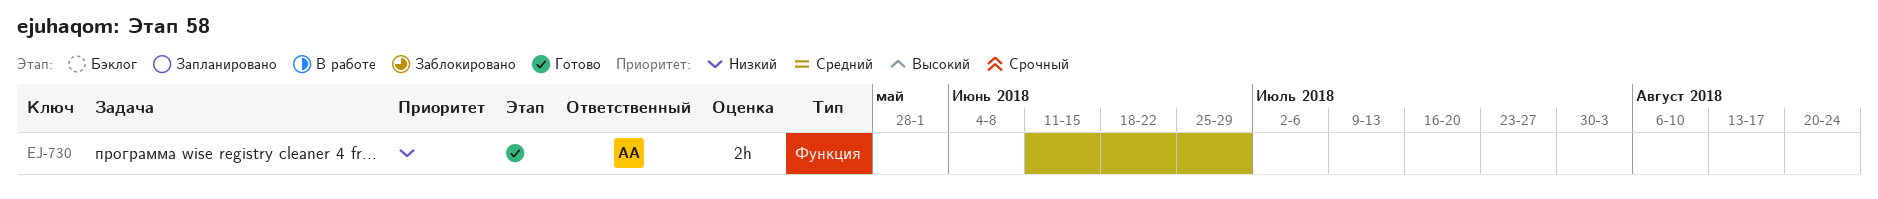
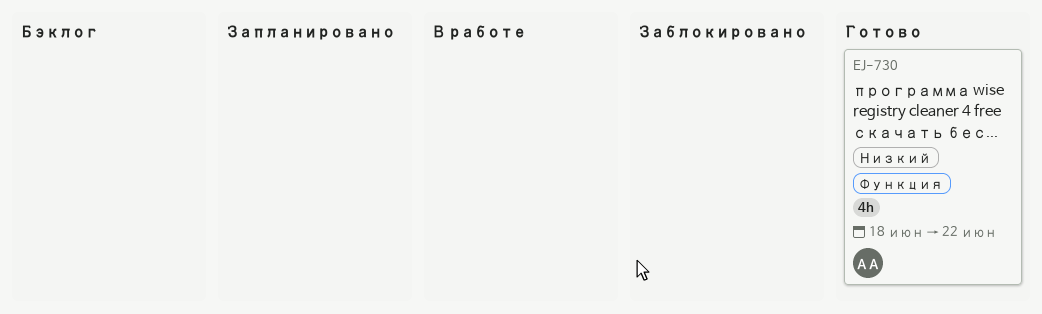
EJ-730, estimate: 2h -> 4h
EJ-730, start: Jun 11 -> Jun 18
EJ-730, due: Jun 29 -> Jun 22

